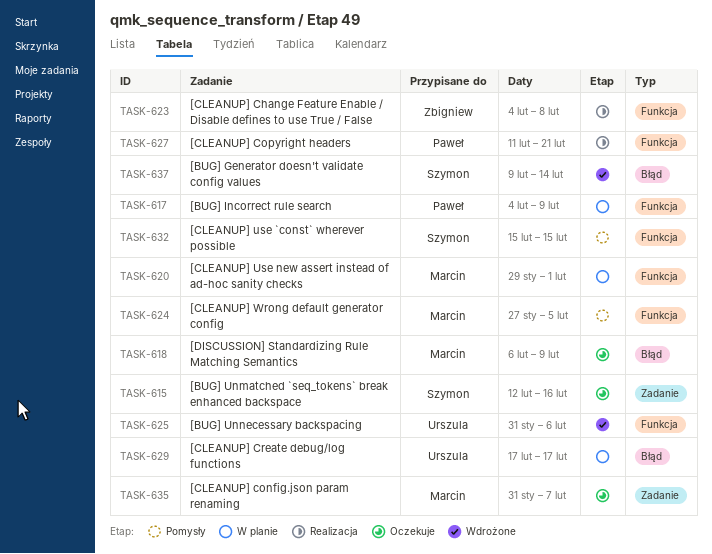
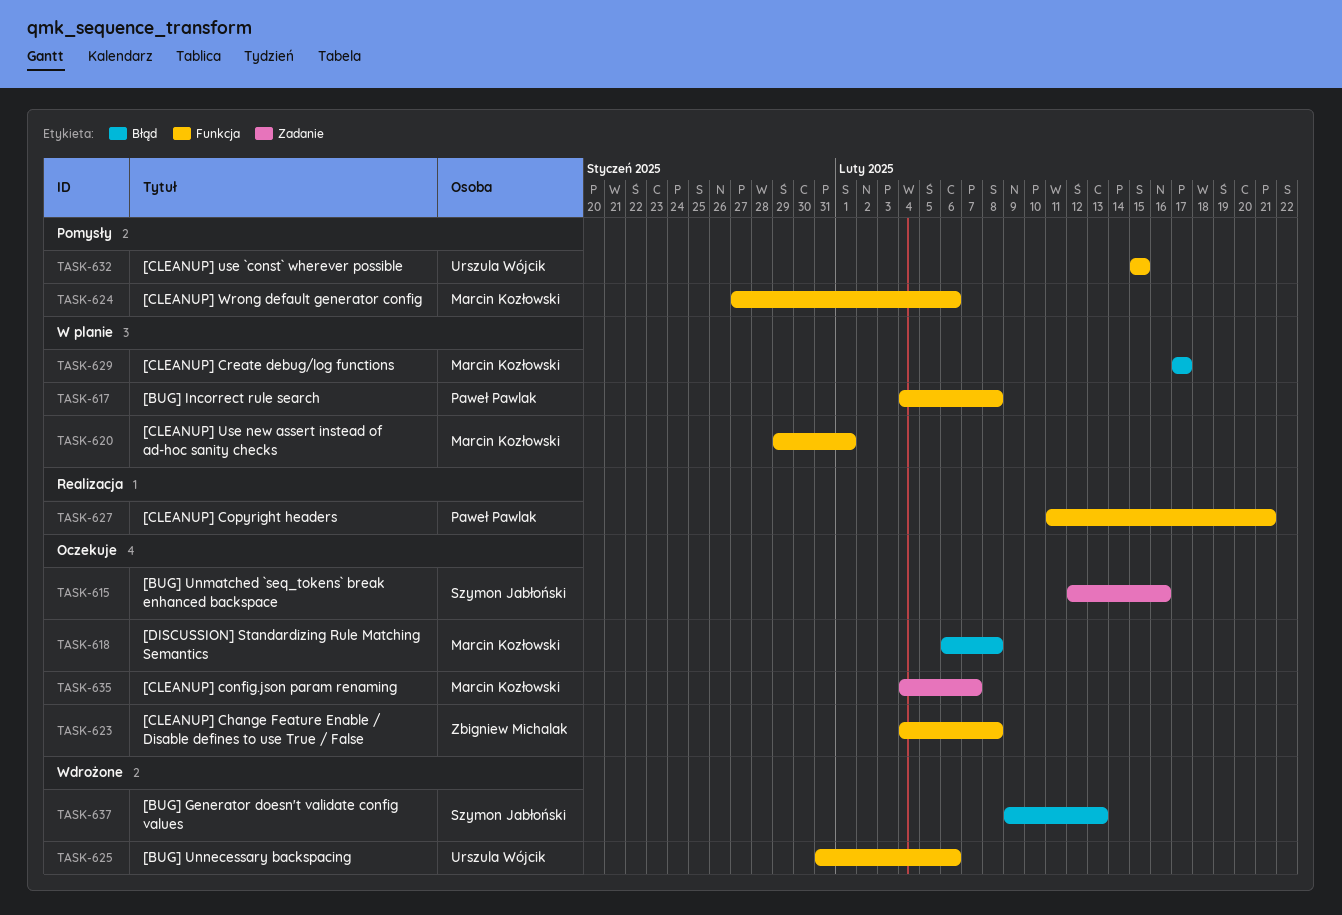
TASK-617, due: Feb 9 -> Feb 8
TASK-618, due: Feb 9 -> Feb 8
TASK-623, status: Realizacja -> Oczekuje
TASK-624, due: Feb 5 -> Feb 6
TASK-629, owner: Urszula Wójcik -> Marcin Kozłowski
TASK-632, owner: Szymon Jabłoński -> Urszula Wójcik
TASK-635, start: Jan 31 -> Feb 4
TASK-637, due: Feb 14 -> Feb 13

